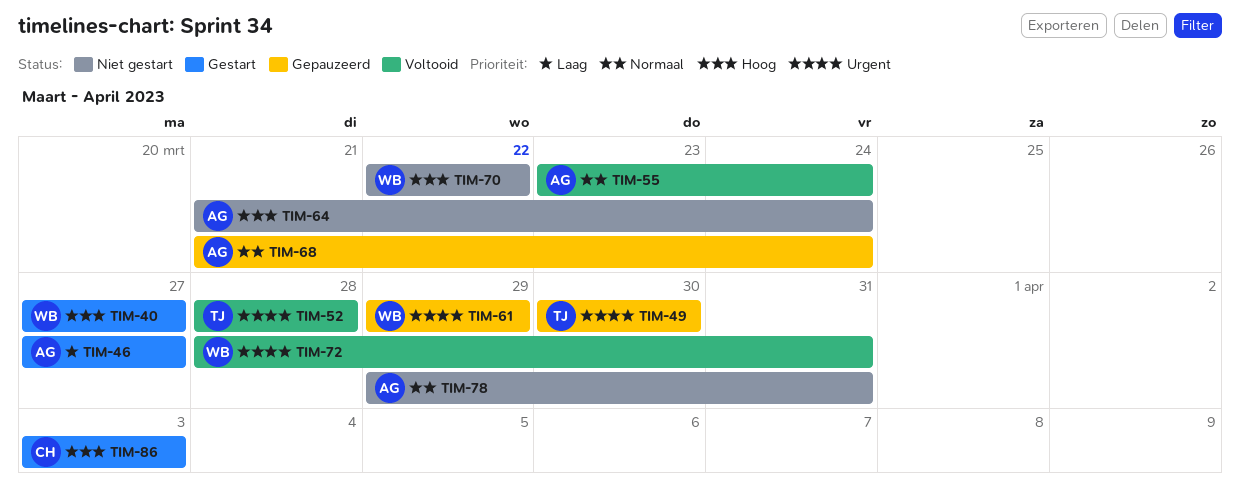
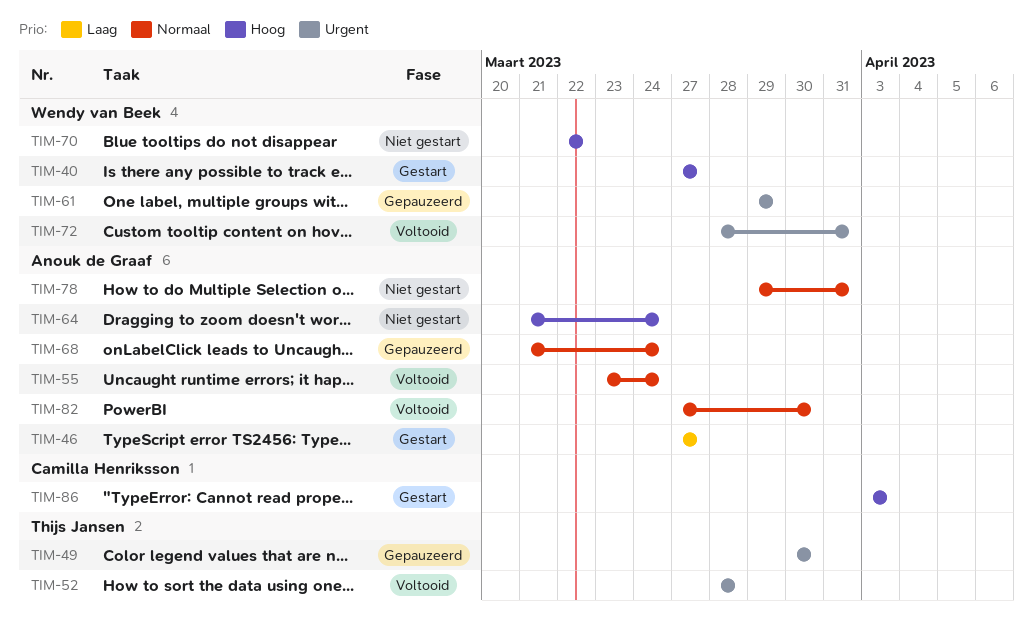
TIM-82: none -> present

